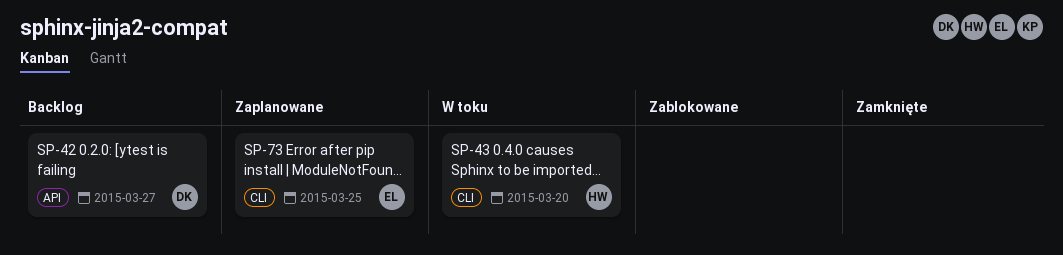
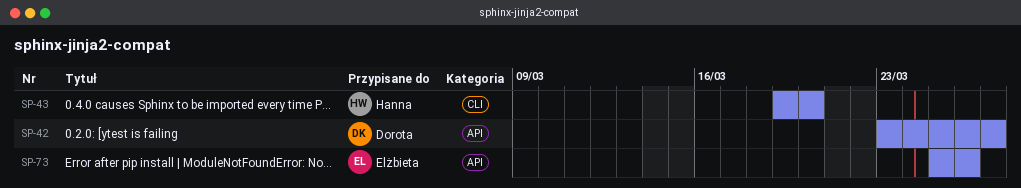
SP-73, label: CLI -> API
SP-73, due: Mar 25 -> Mar 26

